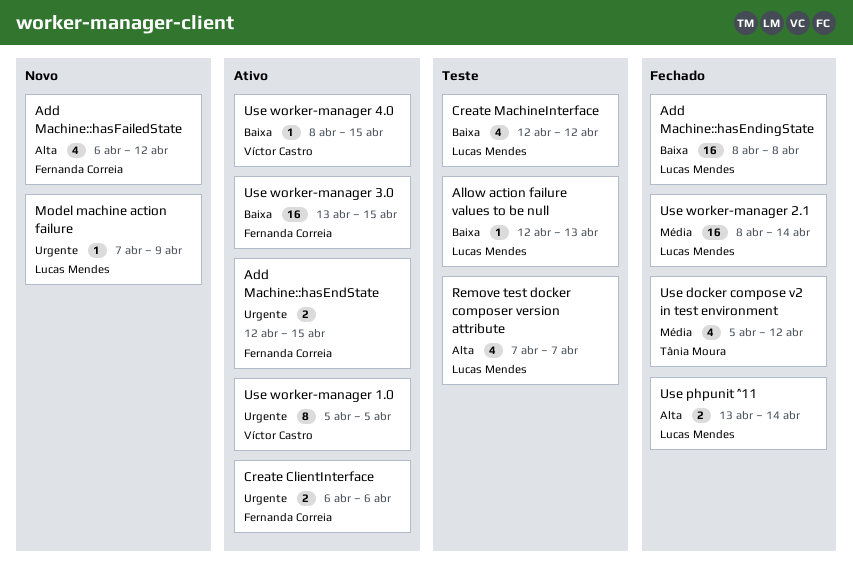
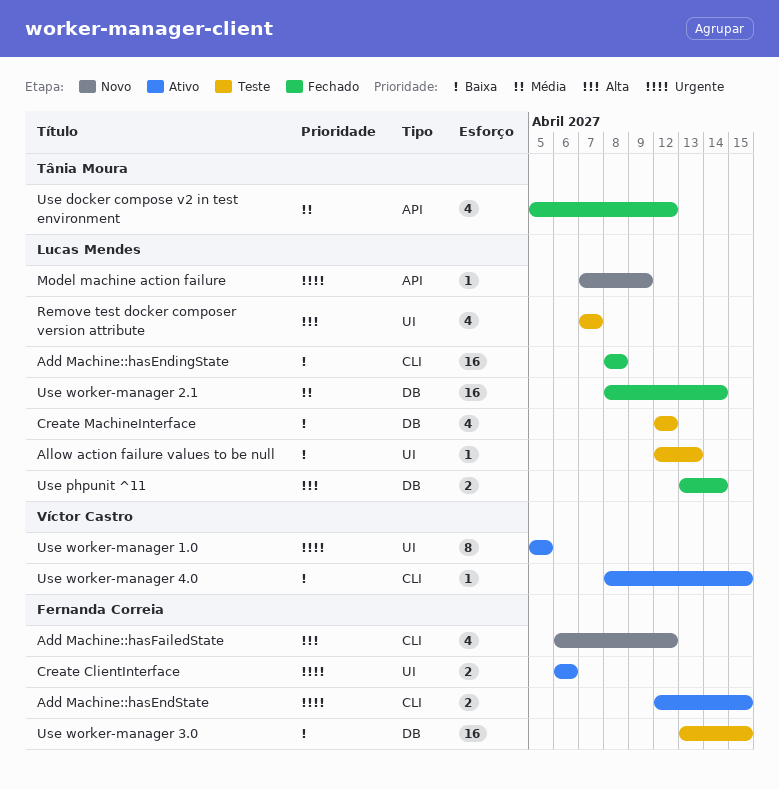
Use worker-manager 3.0, status: Ativo -> Teste

